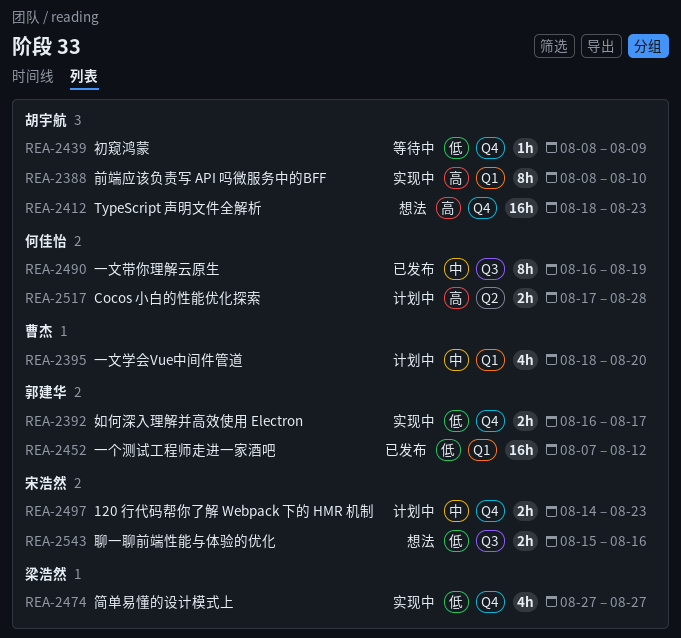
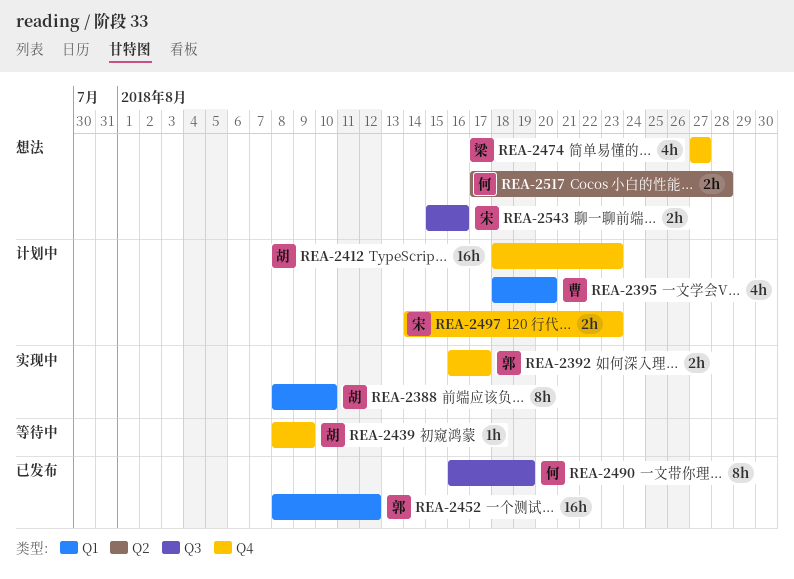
REA-2412, status: 想法 -> 计划中
REA-2452, start: Aug 7 -> Aug 8
REA-2474, status: 实现中 -> 想法
REA-2517, status: 计划中 -> 想法

